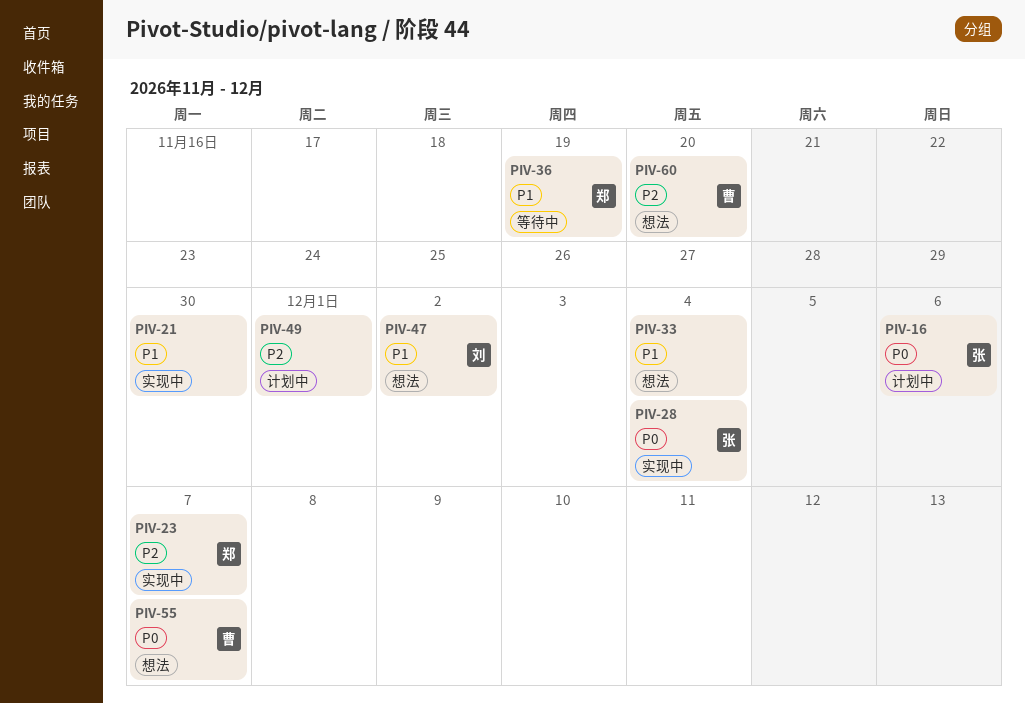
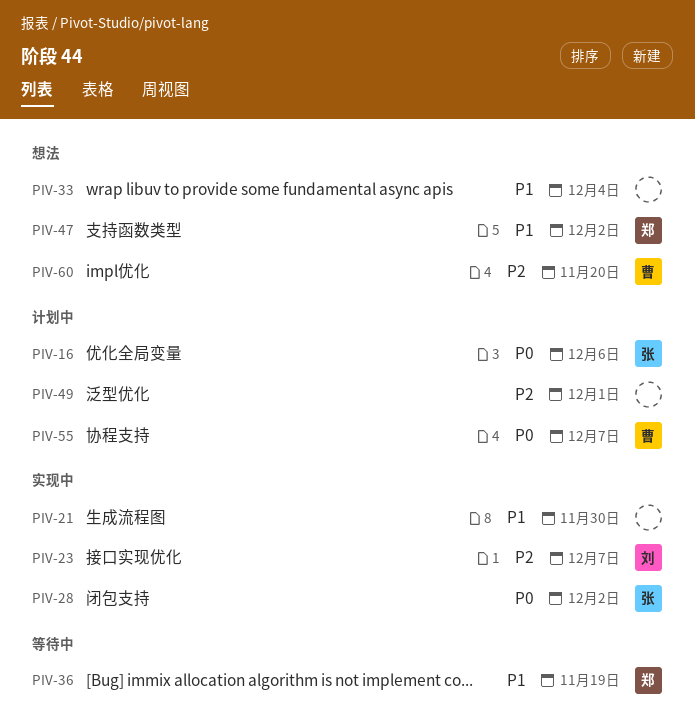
PIV-23, owner: 郑 -> 刘
PIV-28, due: Dec 4 -> Dec 2
PIV-47, owner: 刘 -> 郑
PIV-55, status: 想法 -> 计划中

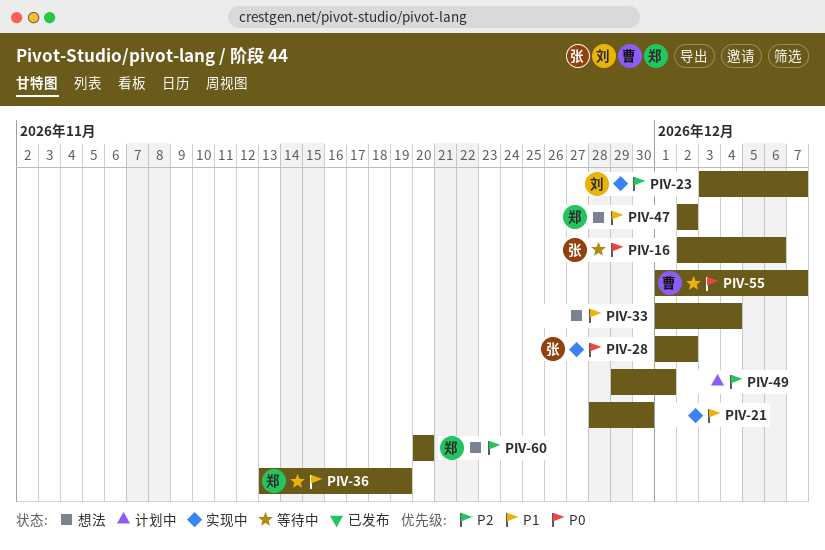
PIV-16, status: 计划中 -> 等待中
PIV-55, status: 计划中 -> 等待中
PIV-60, owner: 曹 -> 郑

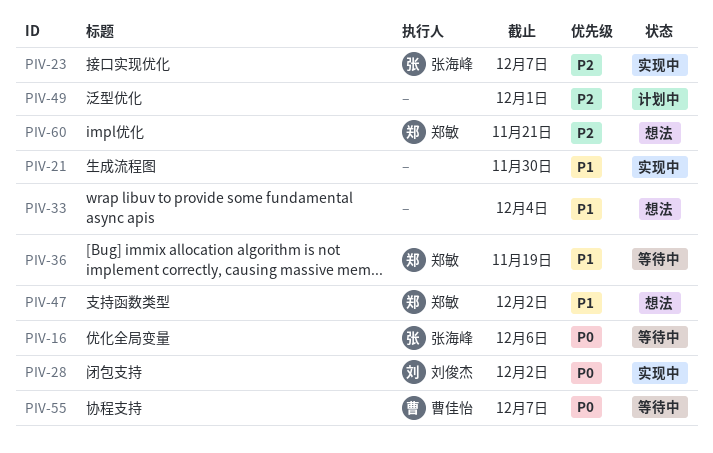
PIV-23, owner: 刘俊杰 -> 张海峰
PIV-28, owner: 张海峰 -> 刘俊杰
PIV-60, due: Nov 20 -> Nov 21

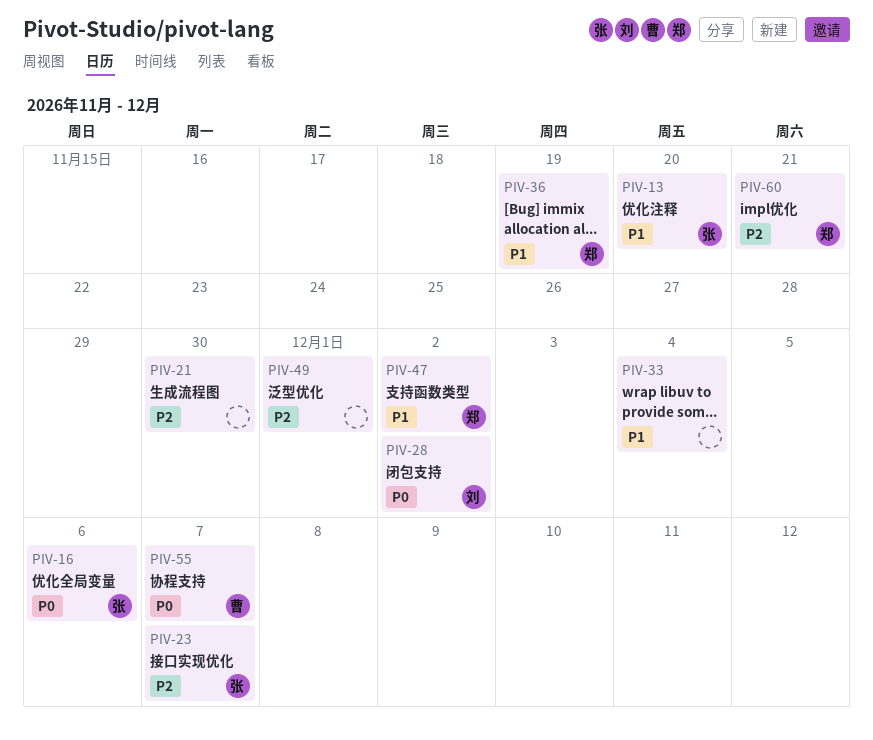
PIV-13: none -> present
PIV-21, priority: P1 -> P2

